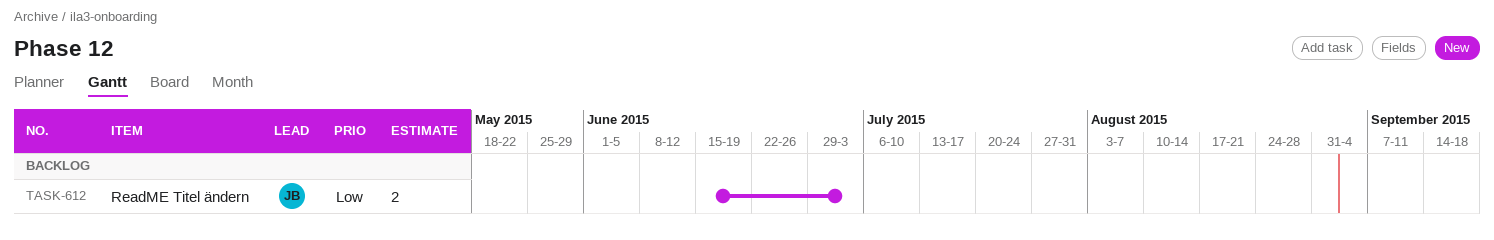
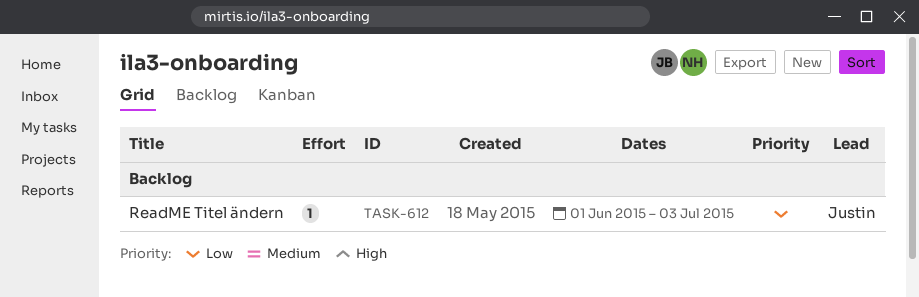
TASK-612, estimate: 2 -> 1
TASK-612, start: Jun 15 -> Jun 1

